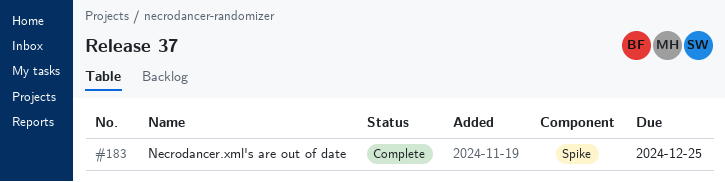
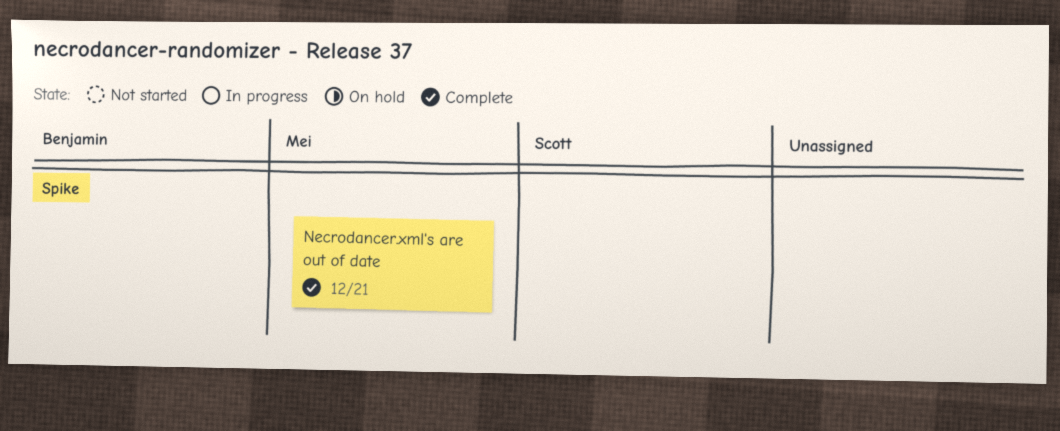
Necrodancer.xml's are out of date, due: Dec 25 -> Dec 21

